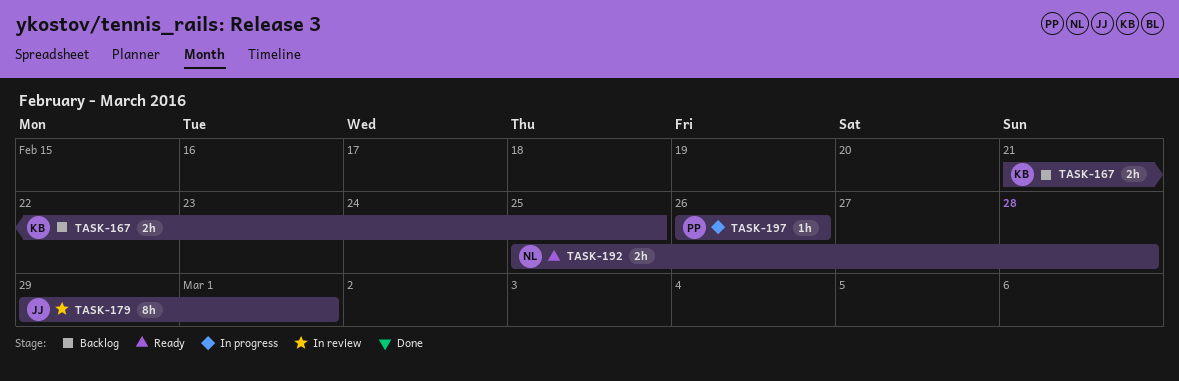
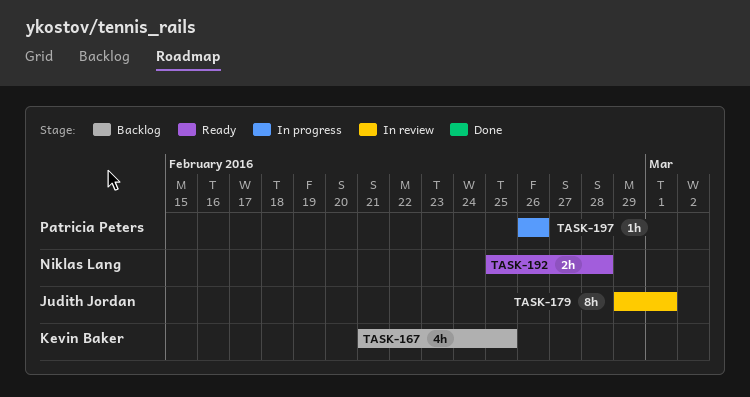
TASK-167, estimate: 2h -> 4h

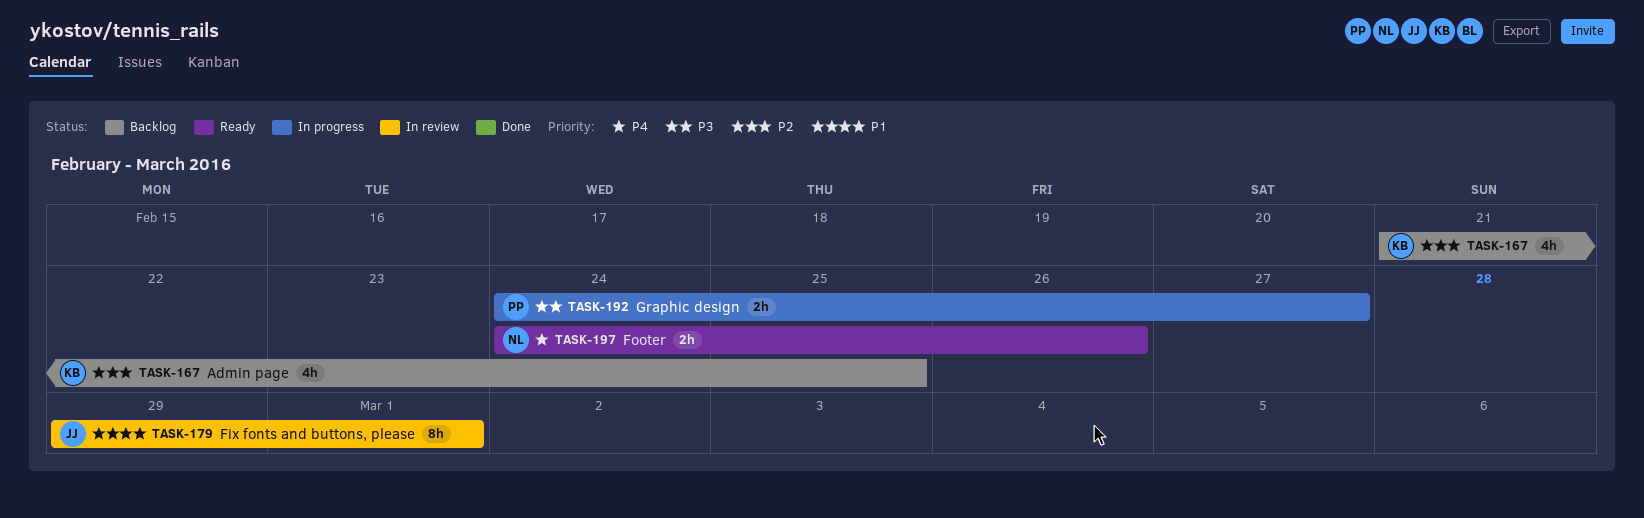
TASK-192, status: Ready -> In progress
TASK-192, owner: Niklas Lang -> Patricia Peters
TASK-192, start: Feb 25 -> Feb 24
TASK-192, due: Feb 28 -> Feb 27
TASK-197, status: In progress -> Ready
TASK-197, owner: Patricia Peters -> Niklas Lang
TASK-197, estimate: 1h -> 2h
TASK-197, start: Feb 26 -> Feb 24

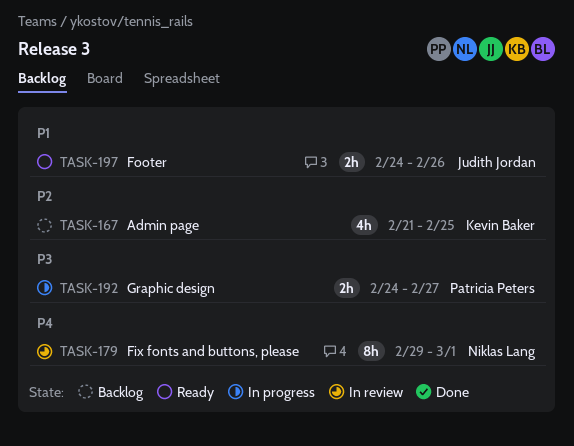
TASK-179, owner: Judith Jordan -> Niklas Lang
TASK-179, priority: P1 -> P4
TASK-197, owner: Niklas Lang -> Judith Jordan
TASK-197, priority: P4 -> P1

